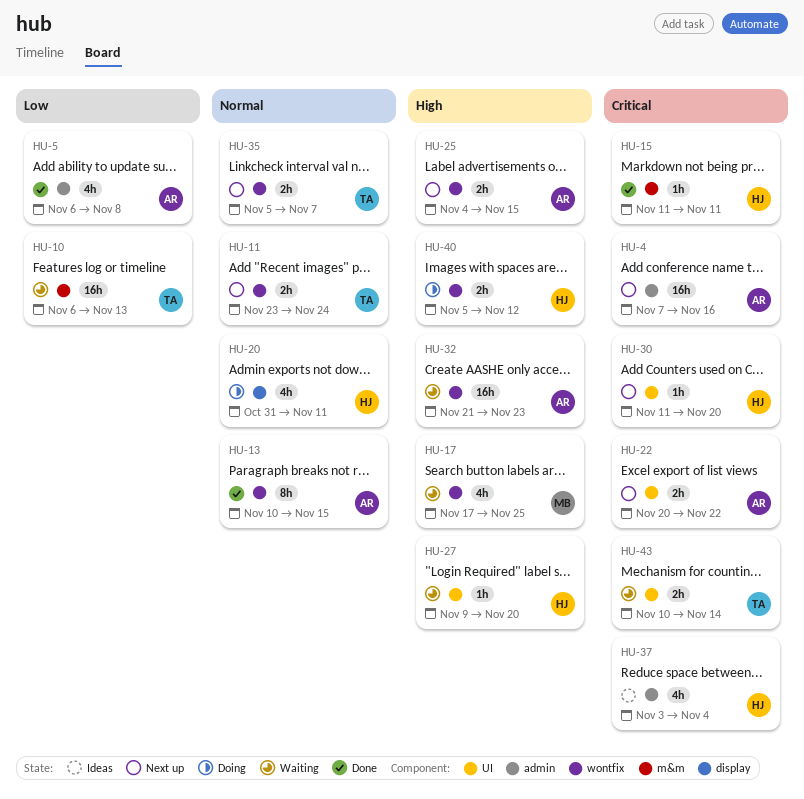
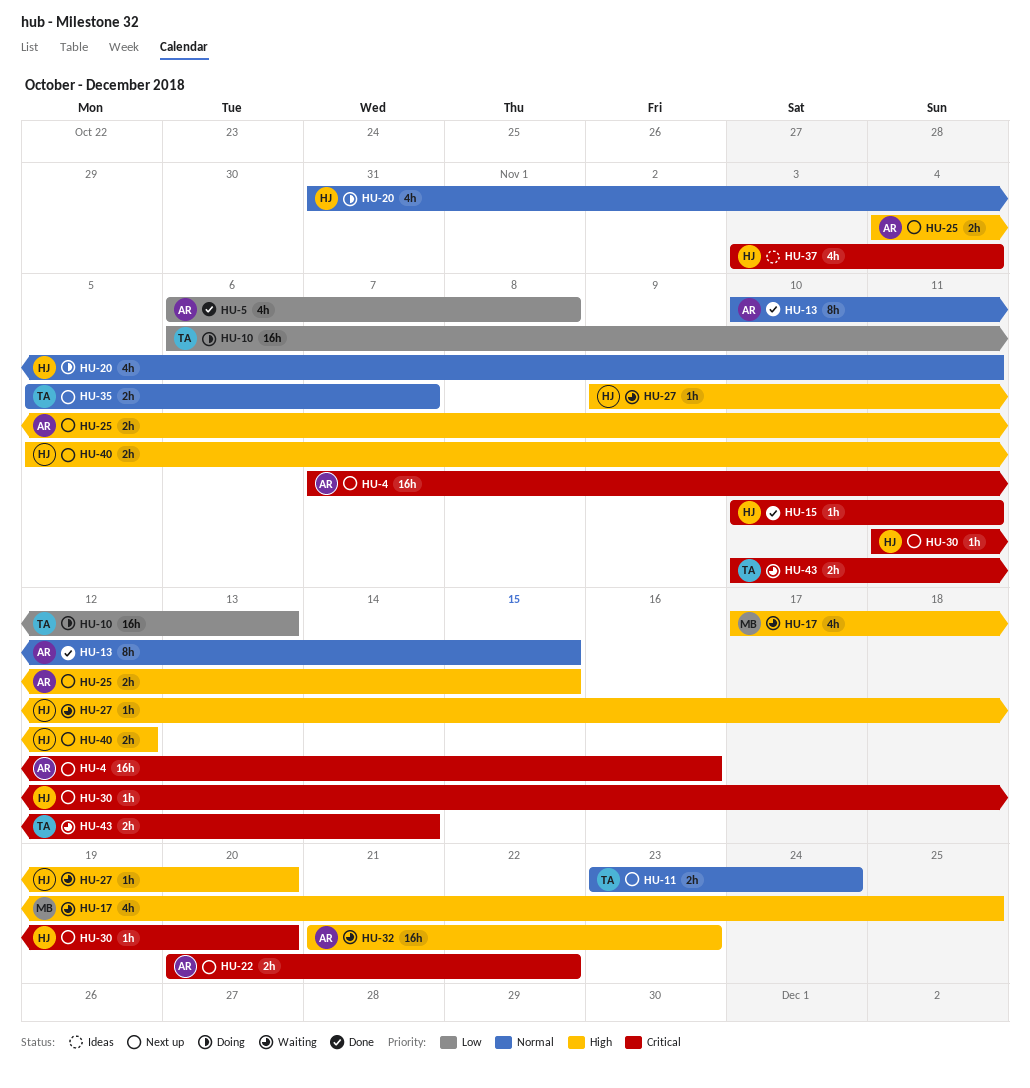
HU-10, status: Waiting -> Doing
HU-15, start: Nov 11 -> Nov 10
HU-40, status: Doing -> Next up

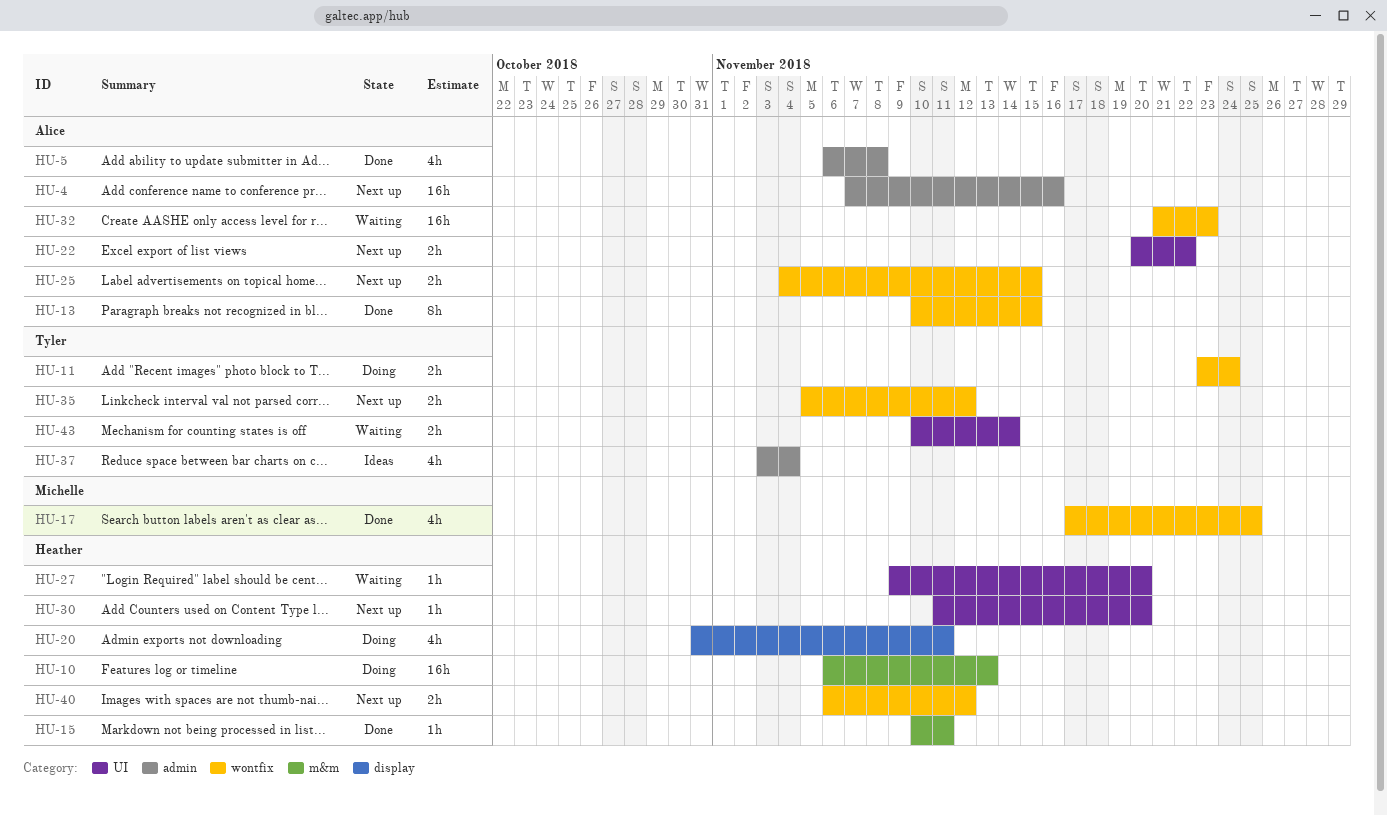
HU-10, owner: Tyler -> Heather
HU-11, status: Next up -> Doing
HU-17, status: Waiting -> Done
HU-35, due: Nov 7 -> Nov 12
HU-37, owner: Heather -> Tyler
HU-40, start: Nov 5 -> Nov 6

